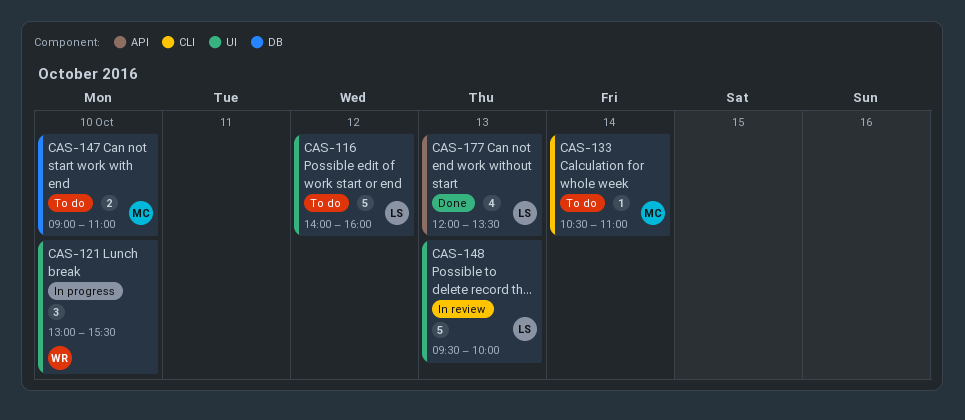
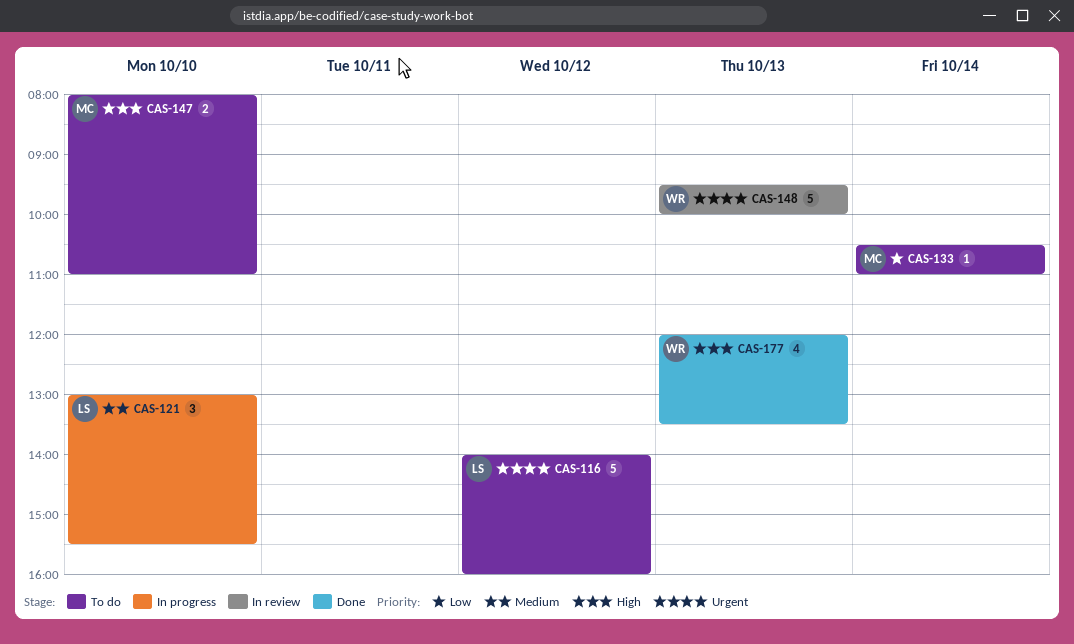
CAS-121, owner: WR -> LS
CAS-147, begins: 09:00 -> 08:00
CAS-148, owner: LS -> WR
CAS-177, owner: LS -> WR

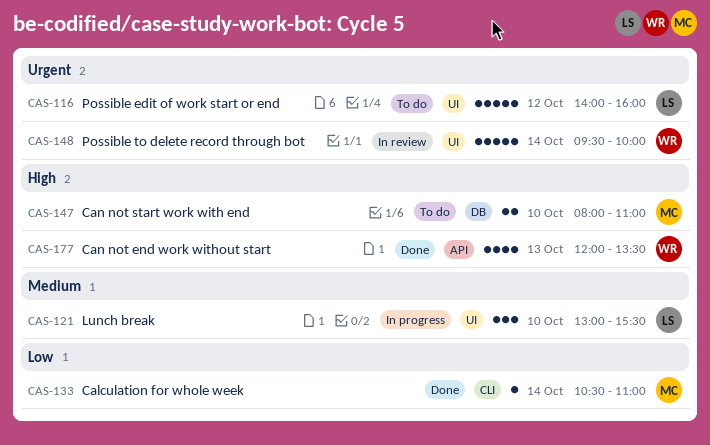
CAS-133, status: To do -> Done
CAS-148, day: Oct 13 -> Oct 14

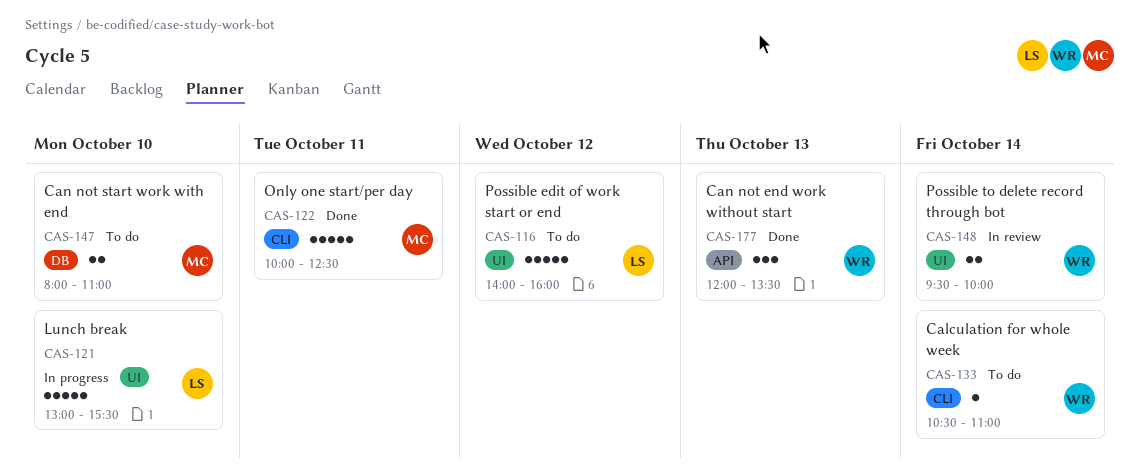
CAS-121, estimate: 3 -> 5
CAS-122: none -> present
CAS-133, status: Done -> To do
CAS-133, owner: MC -> WR
CAS-148, estimate: 5 -> 2
CAS-177, estimate: 4 -> 3

